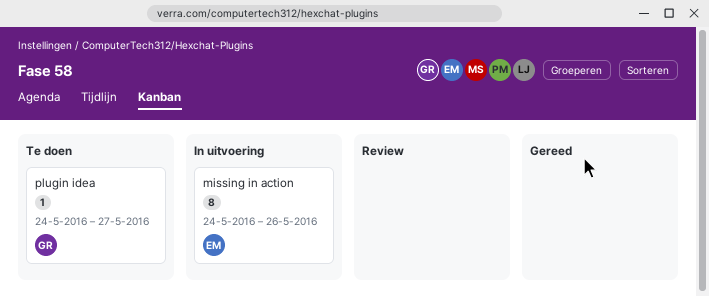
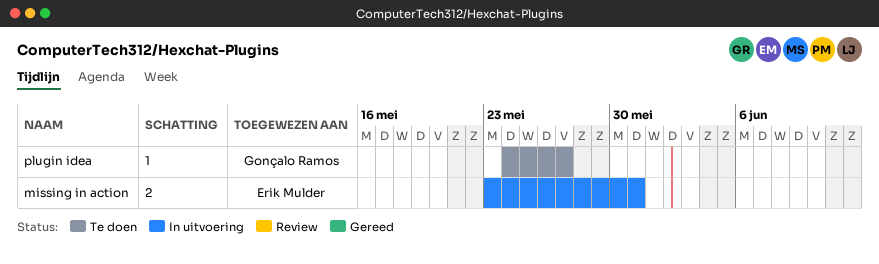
missing in action, estimate: 8 -> 2
missing in action, start: May 24 -> May 23
missing in action, due: May 26 -> May 31

